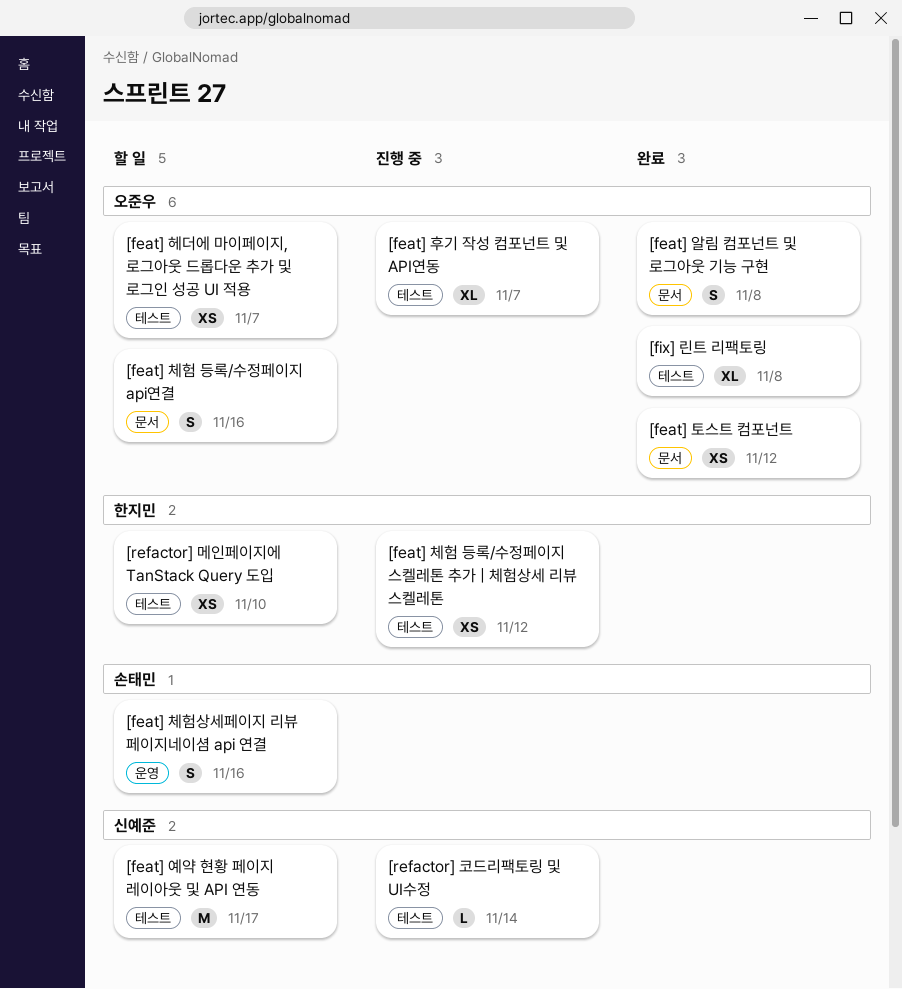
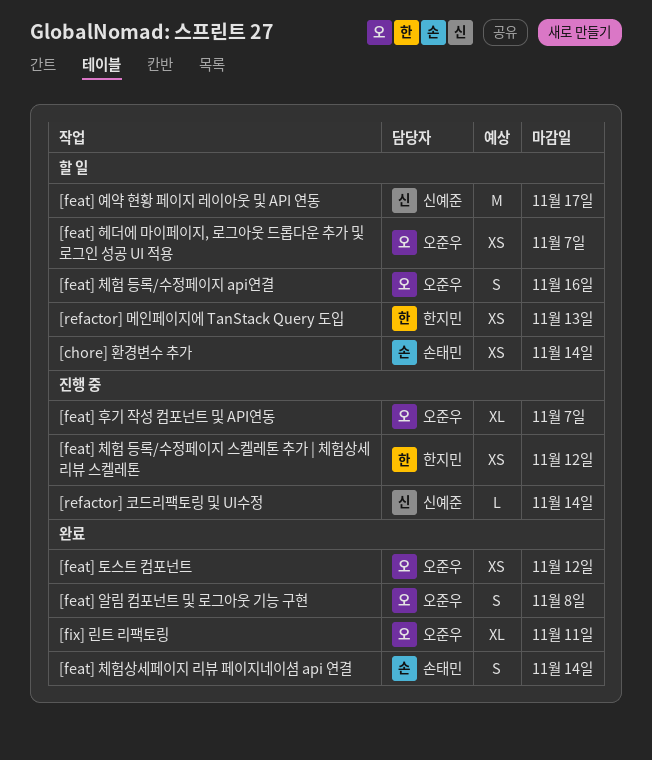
[chore] 환경변수 추가: none -> present
[feat] 체험상세페이지 리뷰 페이지네이셤 api 연결, status: 할 일 -> 완료
[feat] 체험상세페이지 리뷰 페이지네이셤 api 연결, due: Nov 16 -> Nov 14
[fix] 린트 리팩토링, due: Nov 8 -> Nov 11
[refactor] 메인페이지에 TanStack Query 도입, due: Nov 10 -> Nov 13

